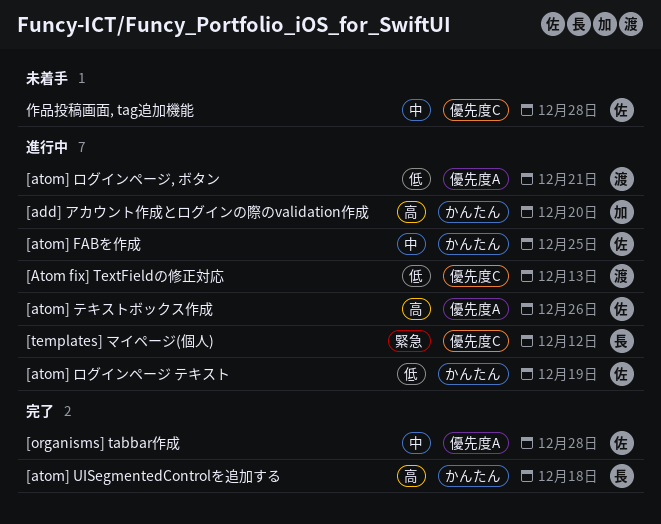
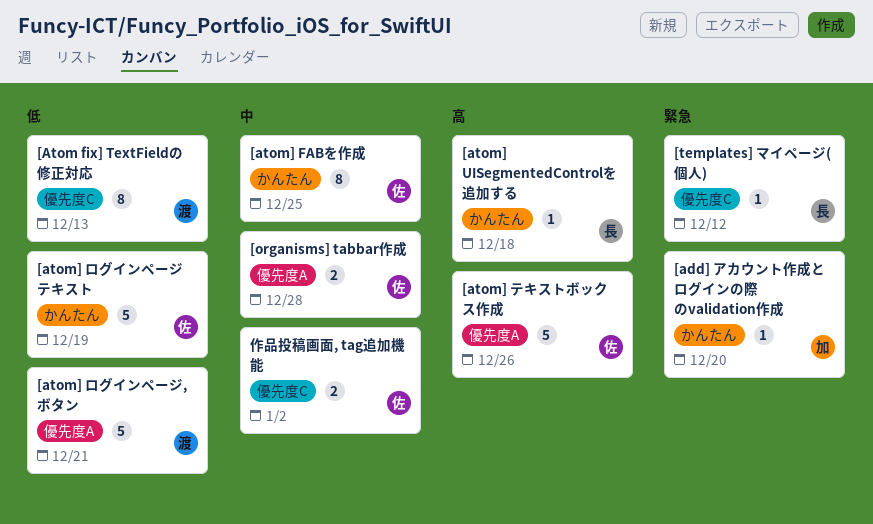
[add] アカウント作成とログインの際のvalidation作成, priority: 高 -> 緊急
作品投稿画面, tag追加機能, due: Dec 28 -> Jan 2

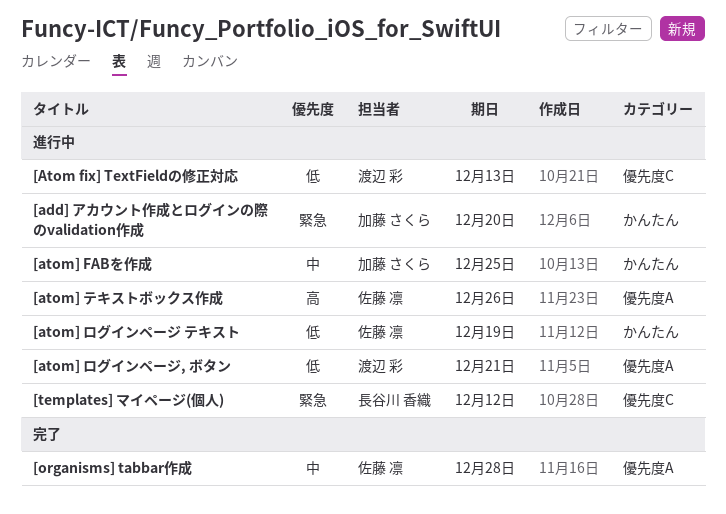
[atom] FABを作成, owner: 佐藤 凛 -> 加藤 さくら
[atom] UISegmentedControlを追加する: present -> none
作品投稿画面, tag追加機能: present -> none

